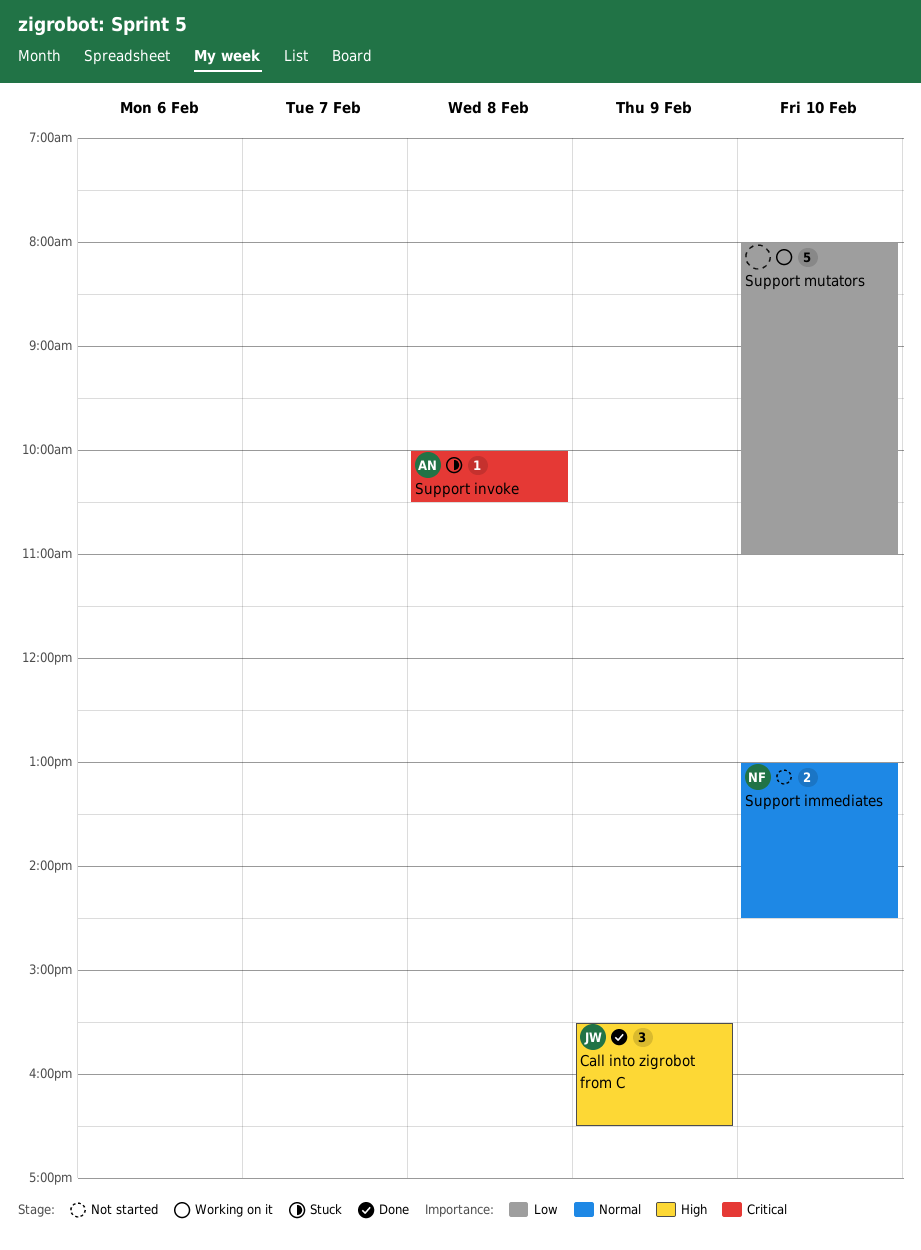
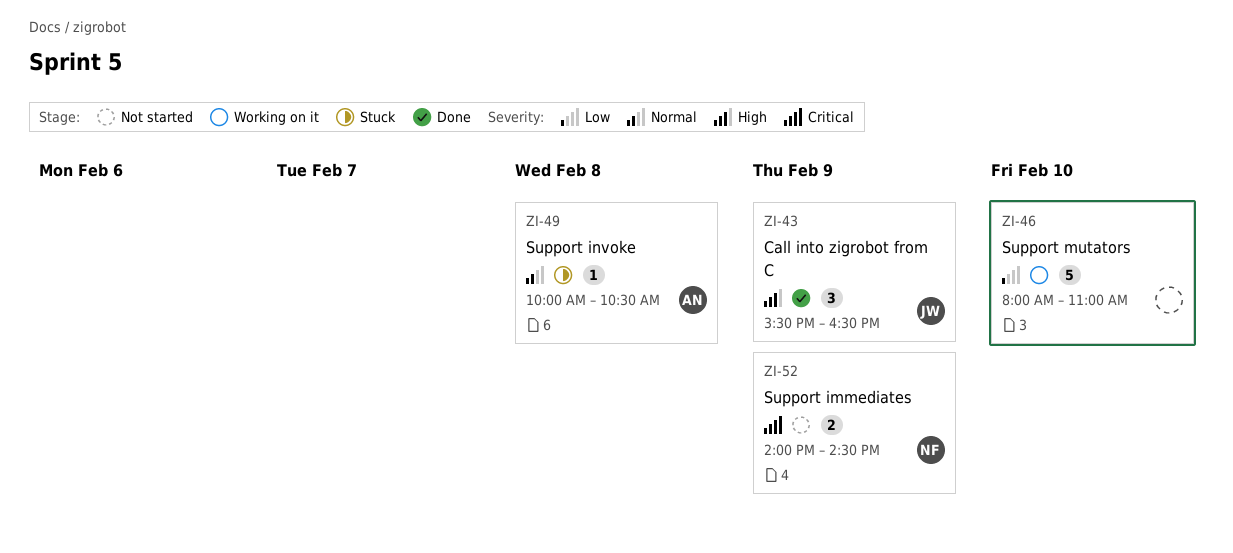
Support immediates, priority: Normal -> Critical
Support immediates, day: Feb 10 -> Feb 9
Support immediates, begins: 13:00 -> 14:00
Support invoke, priority: Critical -> Normal

